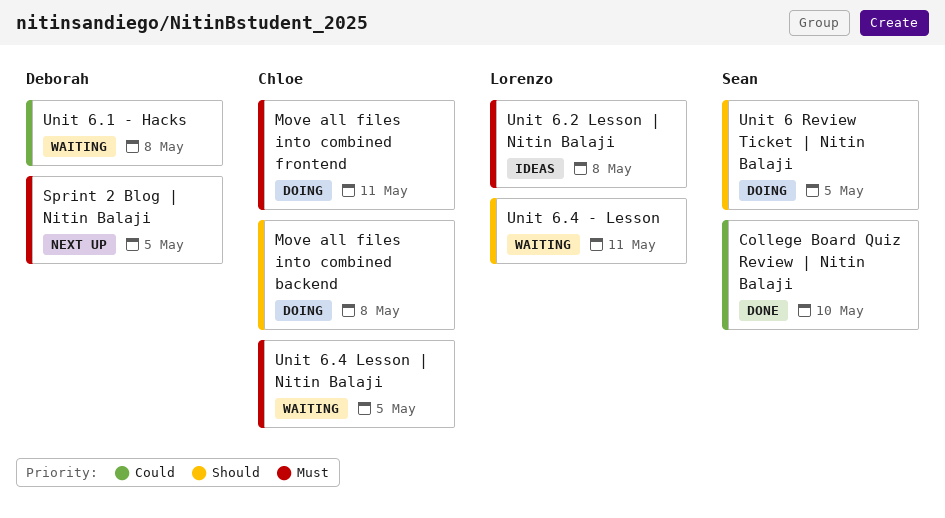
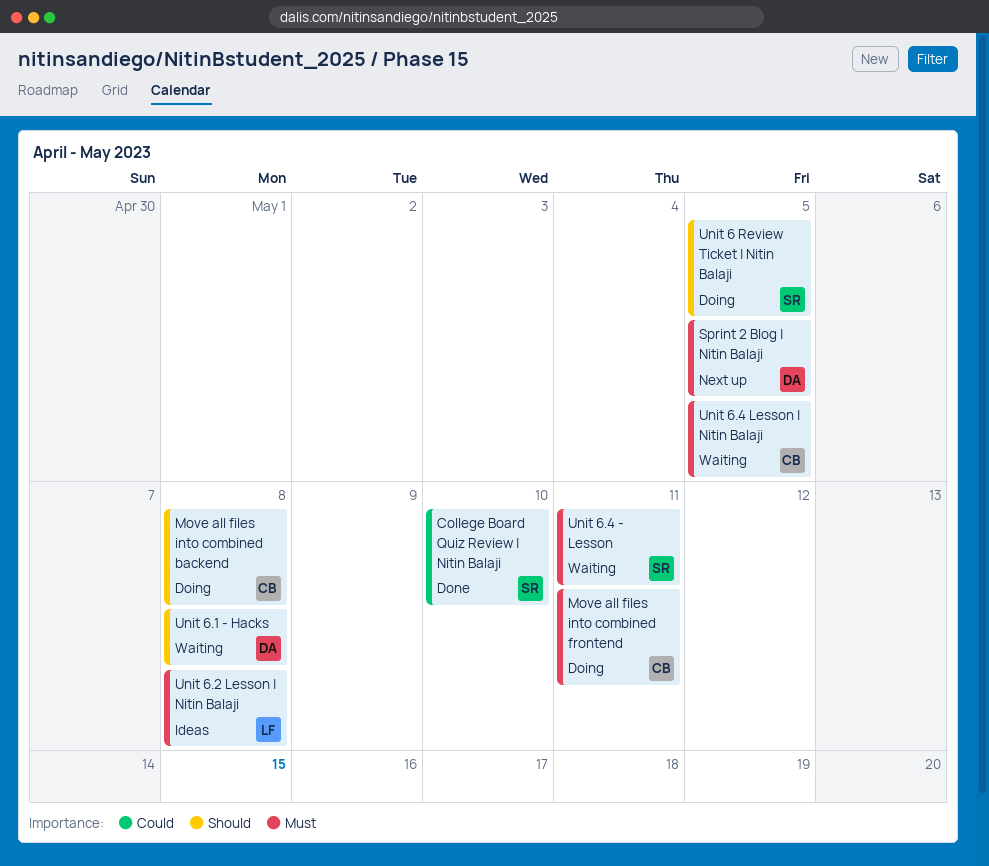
Unit 6.1 - Hacks, priority: Could -> Should
Unit 6.4 - Lesson, owner: Lorenzo -> Sean
Unit 6.4 - Lesson, priority: Should -> Must

